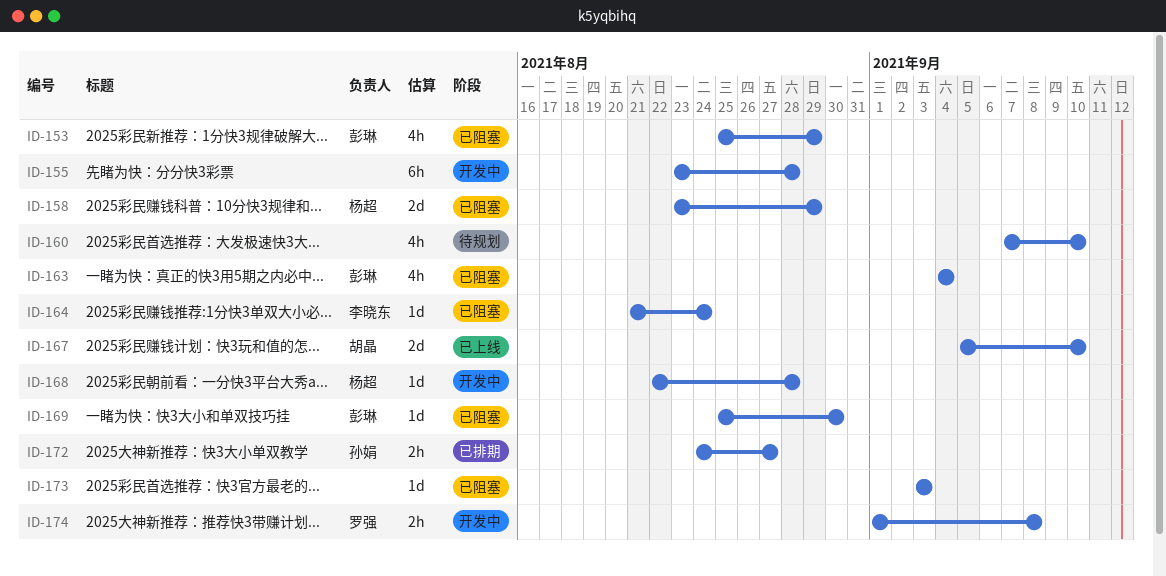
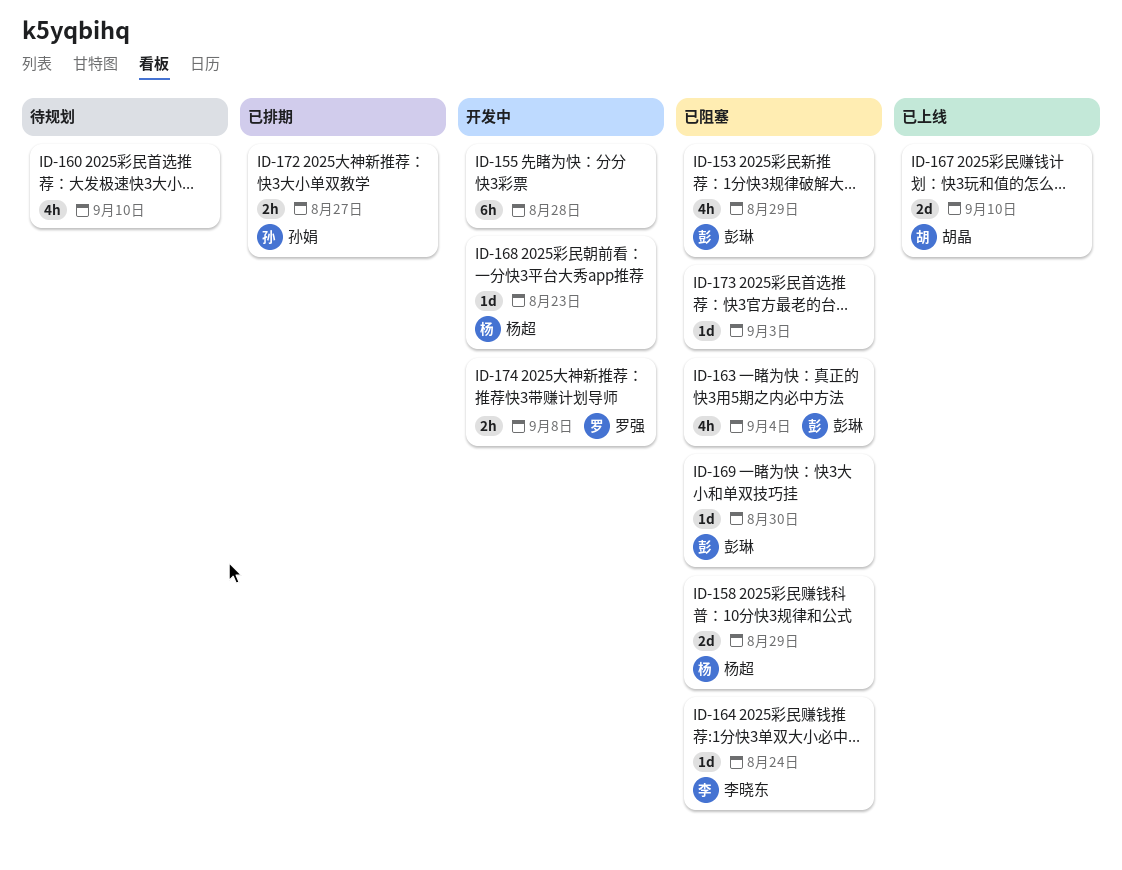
ID-168, due: Aug 28 -> Aug 23

